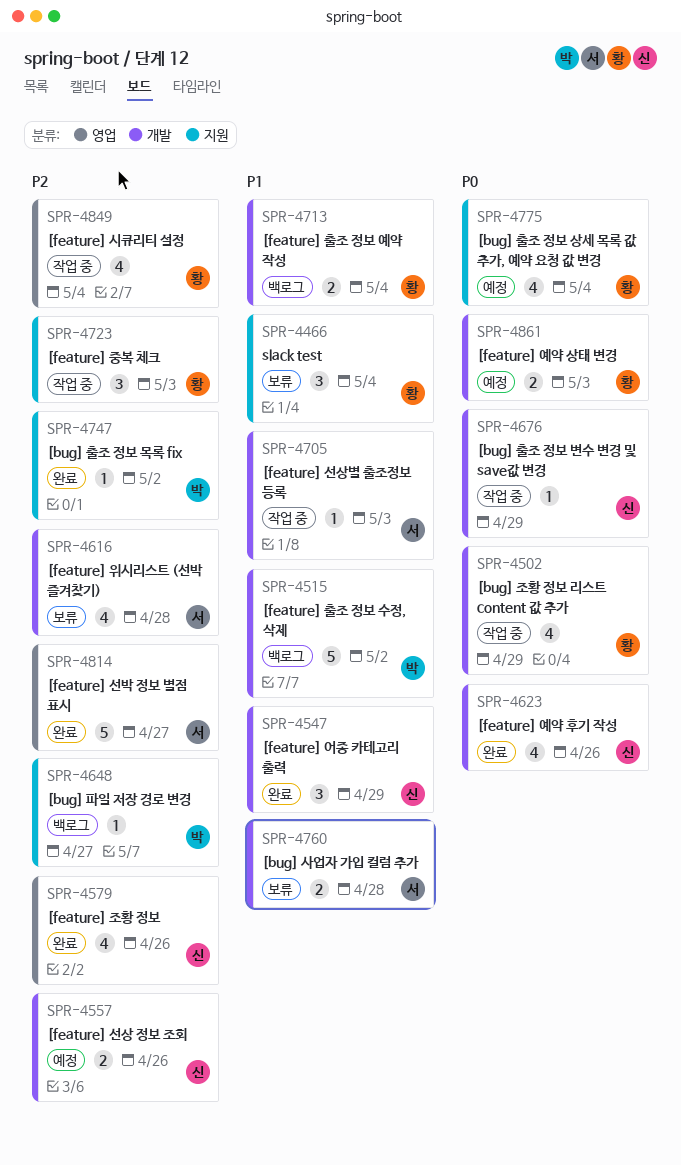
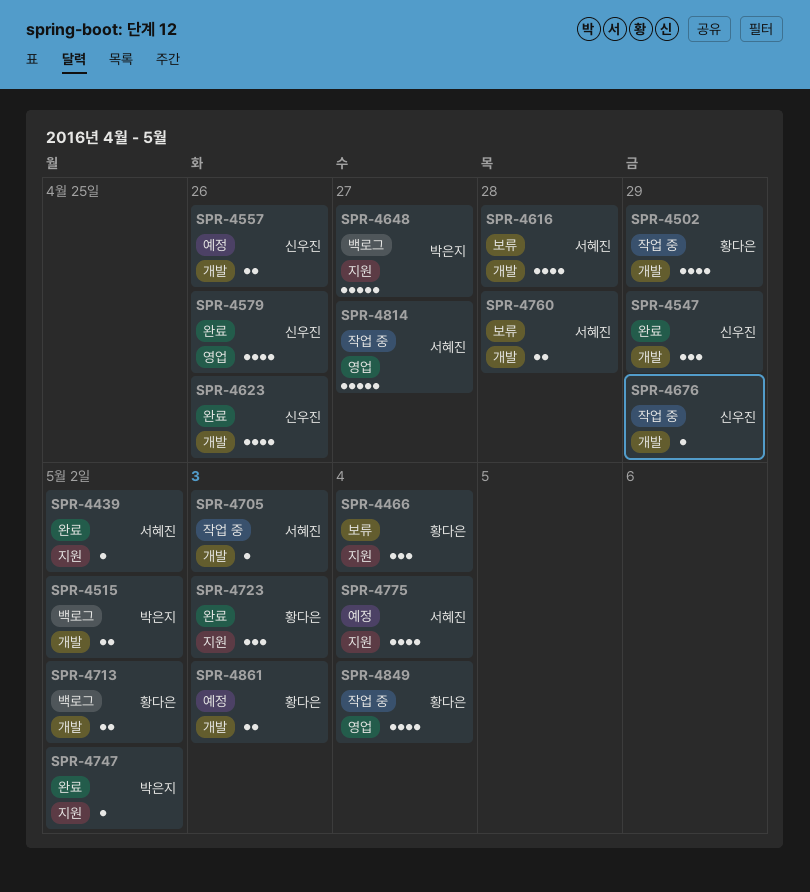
SPR-4439: none -> present
SPR-4515, estimate: 5 -> 2
SPR-4648, estimate: 1 -> 5
SPR-4713, due: May 4 -> May 2
SPR-4723, status: 작업 중 -> 완료
SPR-4775, owner: 황다은 -> 서혜진
SPR-4814, status: 완료 -> 작업 중

